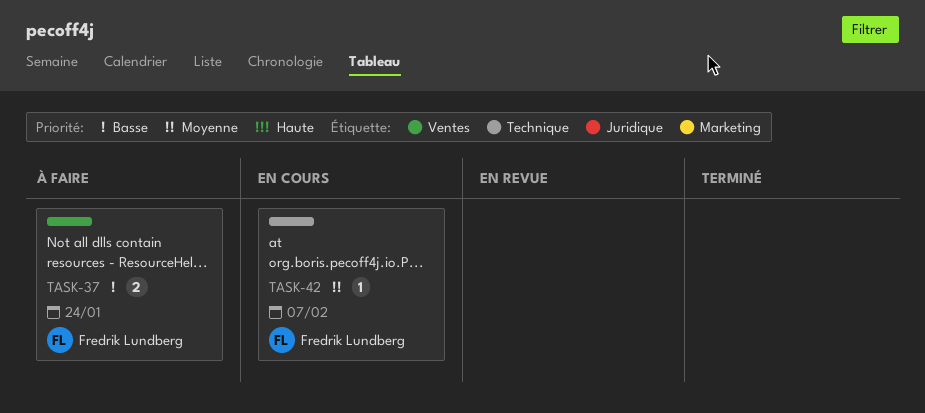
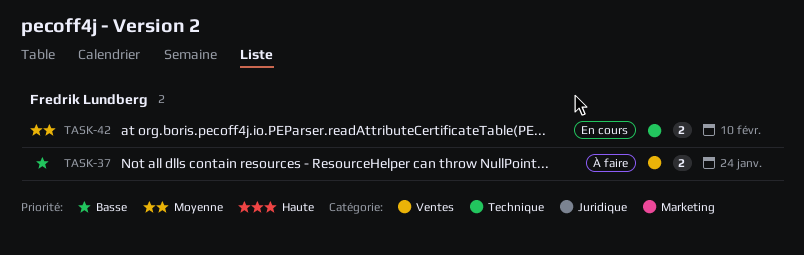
TASK-42, estimate: 1 -> 2
TASK-42, due: Feb 7 -> Feb 10

